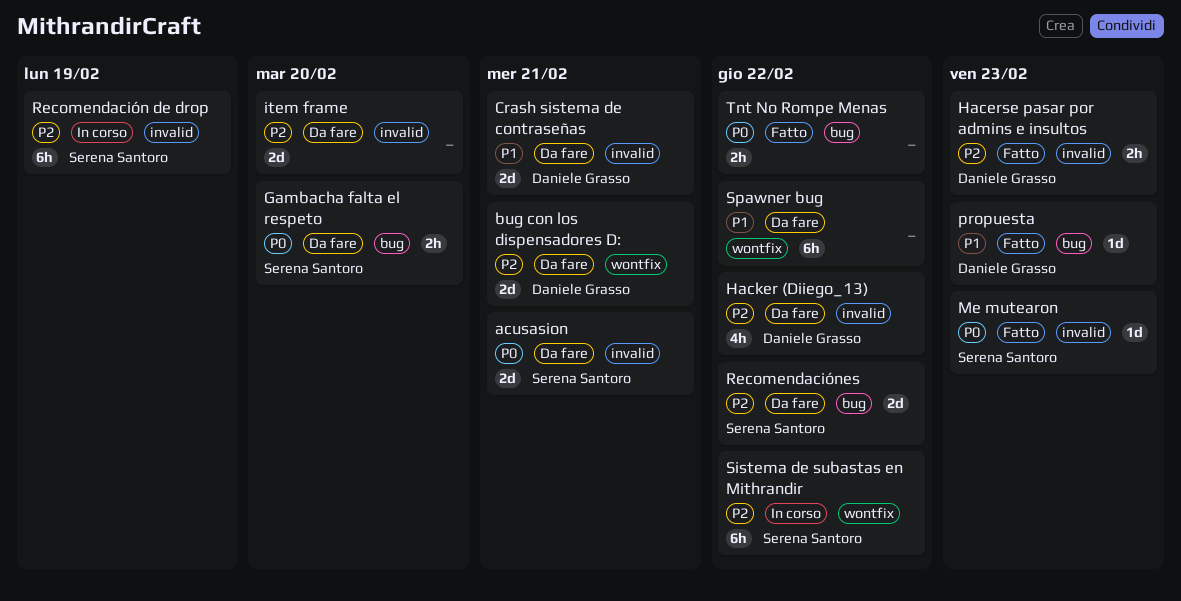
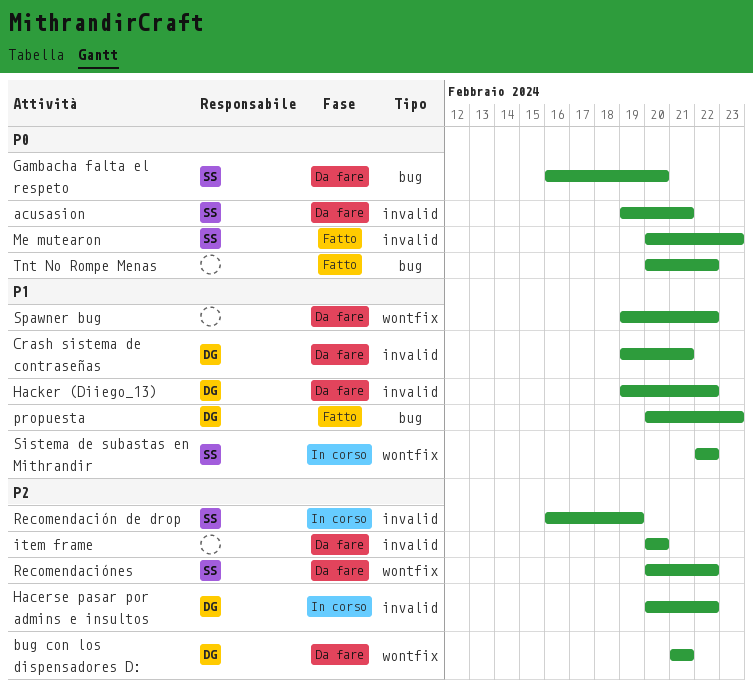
Hacerse pasar por admins e insultos, status: Fatto -> In corso
Hacerse pasar por admins e insultos, due: Feb 23 -> Feb 22
Hacker (Diiego_13), priority: P2 -> P1
Recomendaciónes, label: bug -> wontfix
Sistema de subastas en Mithrandir, priority: P2 -> P1

